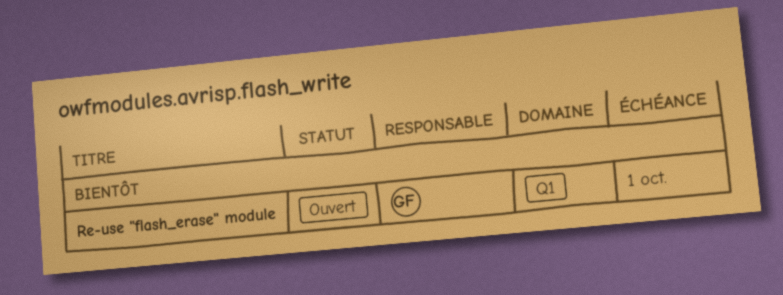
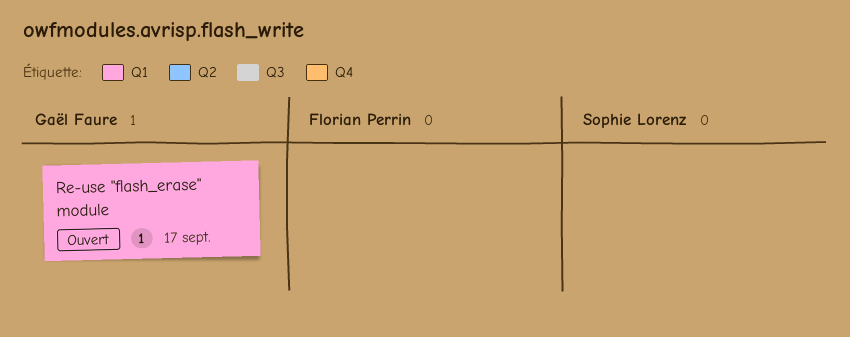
Re-use "flash_erase" module, due: Oct 1 -> Sep 17

